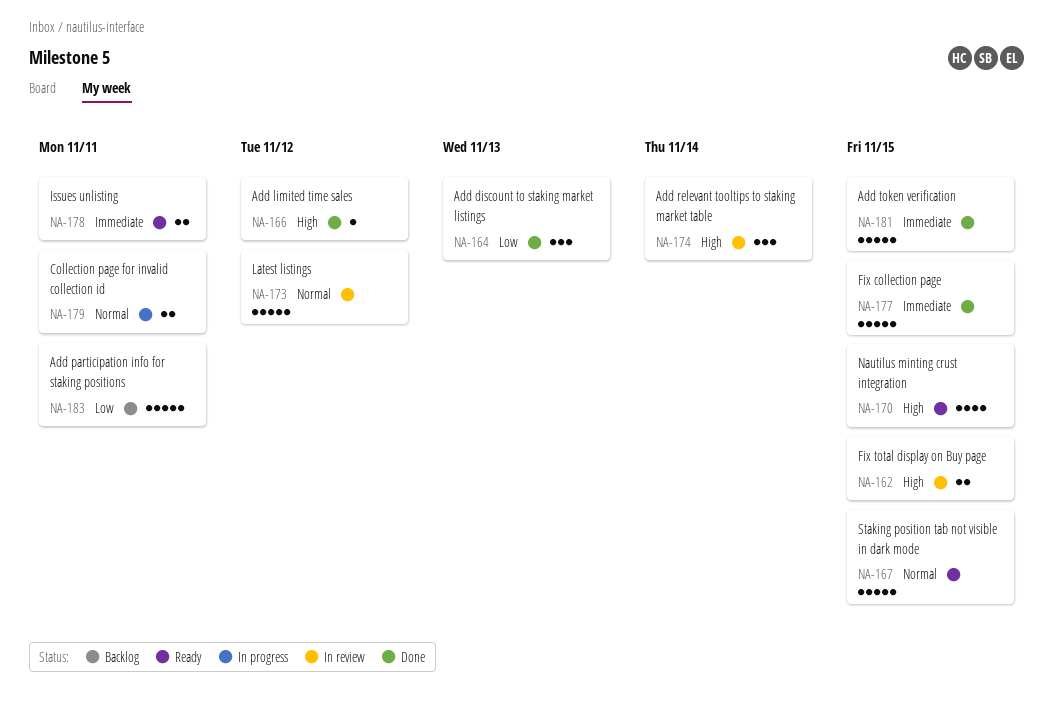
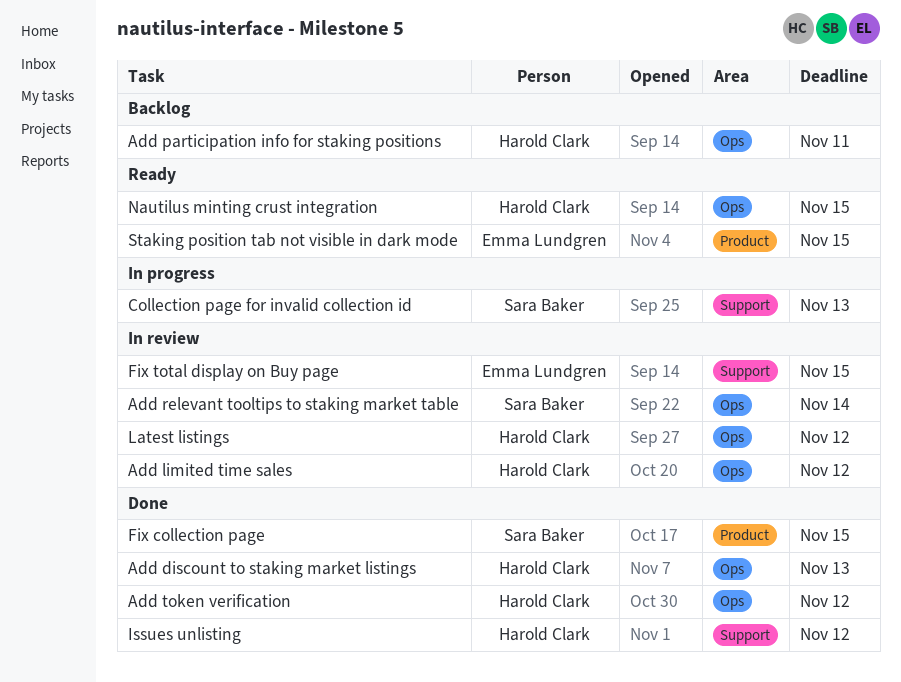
Add limited time sales, status: Done -> In review
Add token verification, due: Nov 15 -> Nov 12
Collection page for invalid collection id, due: Nov 11 -> Nov 13
Issues unlisting, status: Ready -> Done
Issues unlisting, due: Nov 11 -> Nov 12

